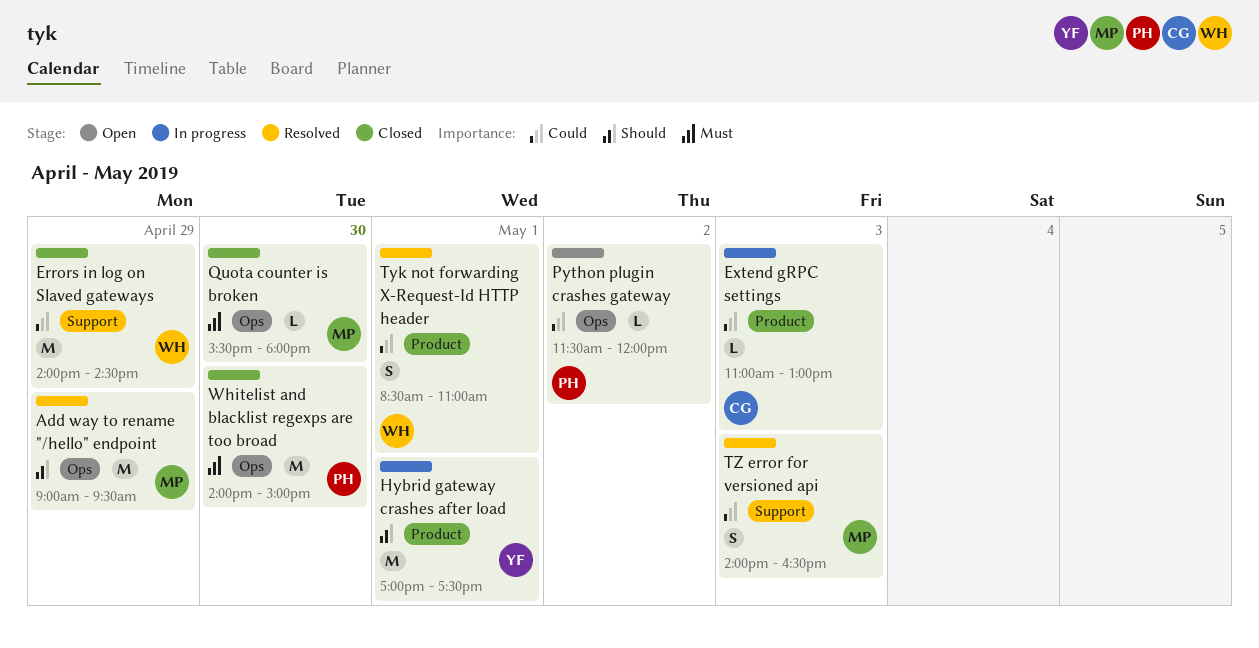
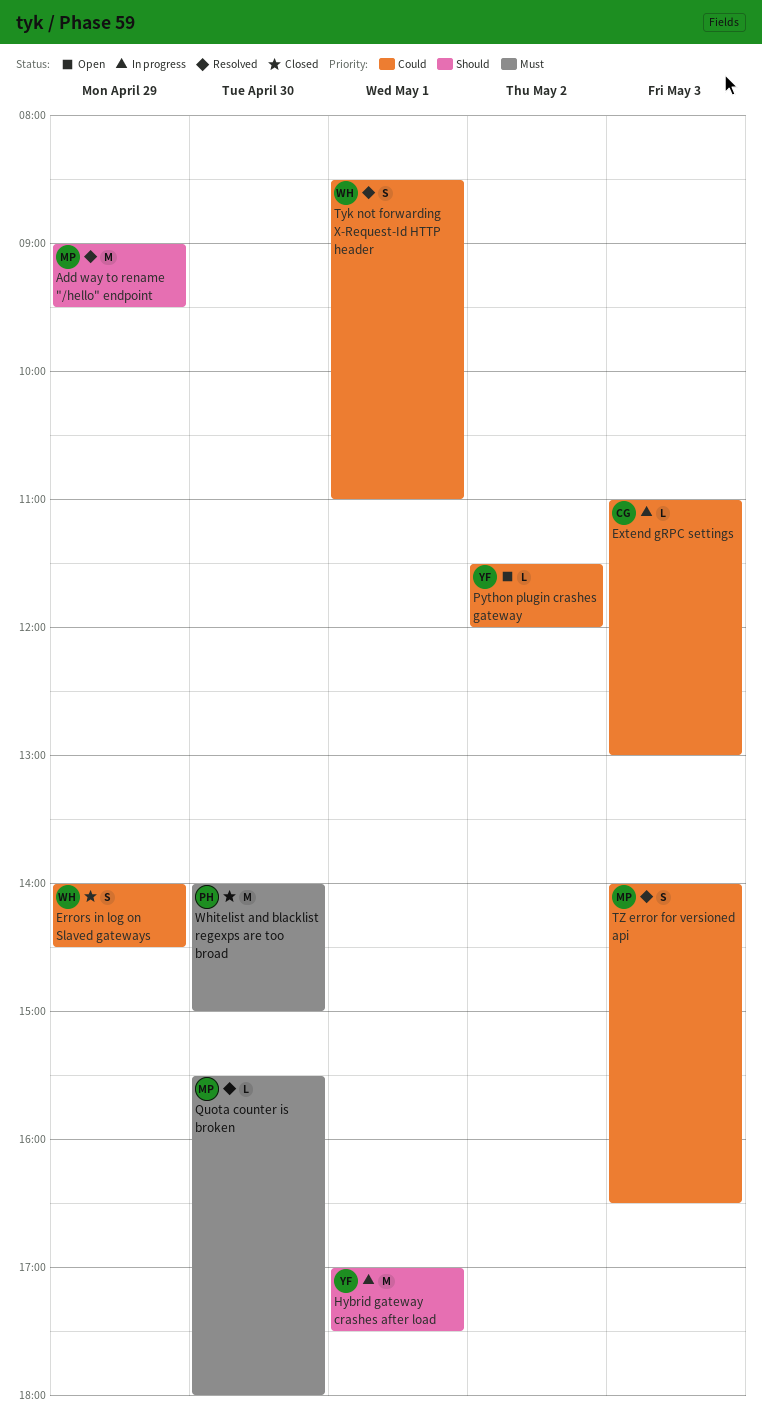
Errors in log on Slaved gateways, estimate: M -> S
Python plugin crashes gateway, owner: PH -> YF
Quota counter is broken, status: Closed -> Resolved

